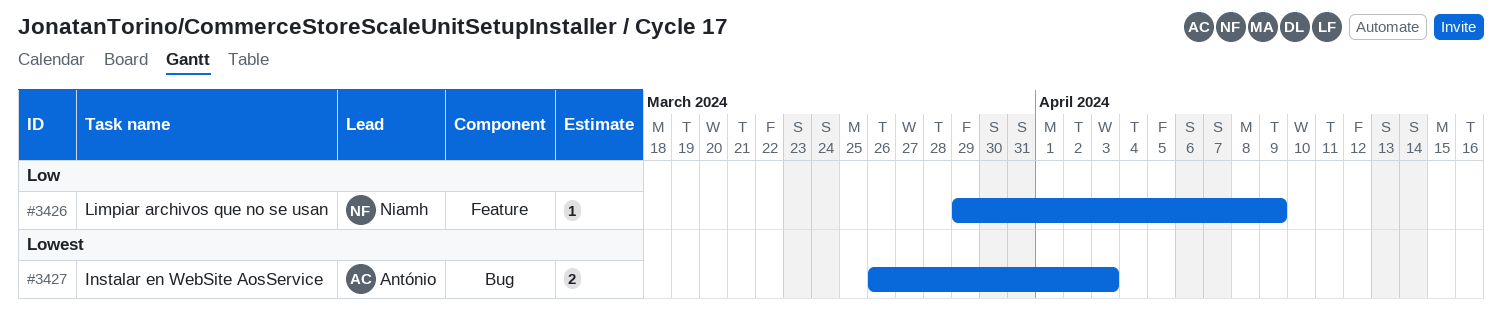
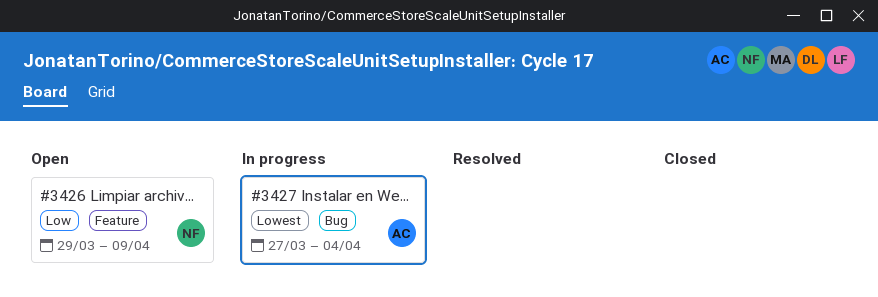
#3427, start: Mar 26 -> Mar 27
#3427, due: Apr 3 -> Apr 4

